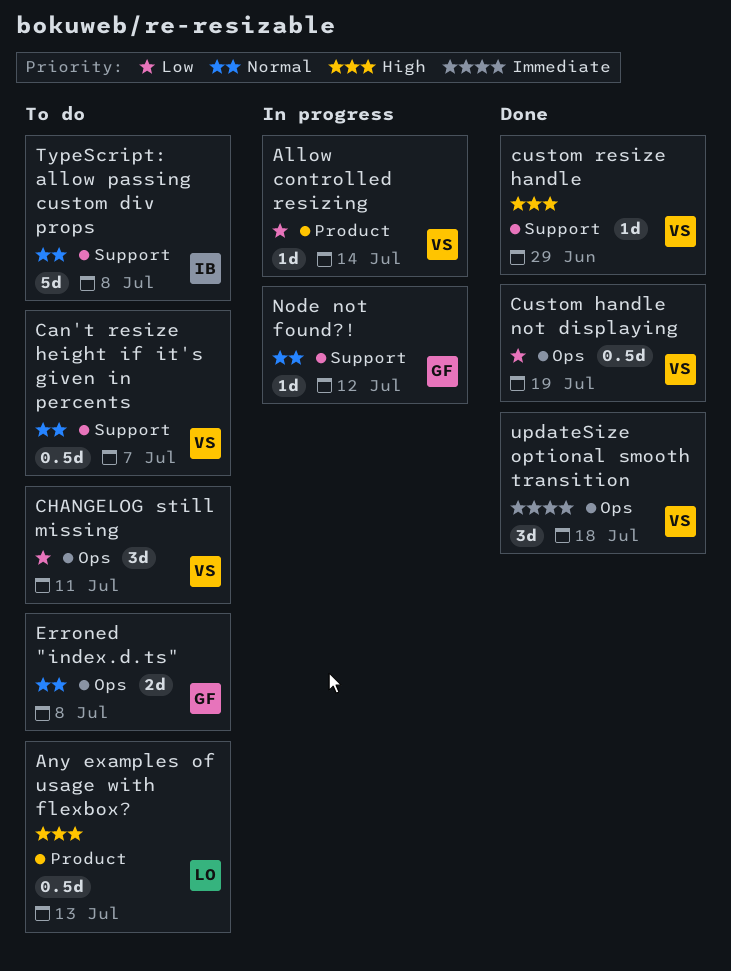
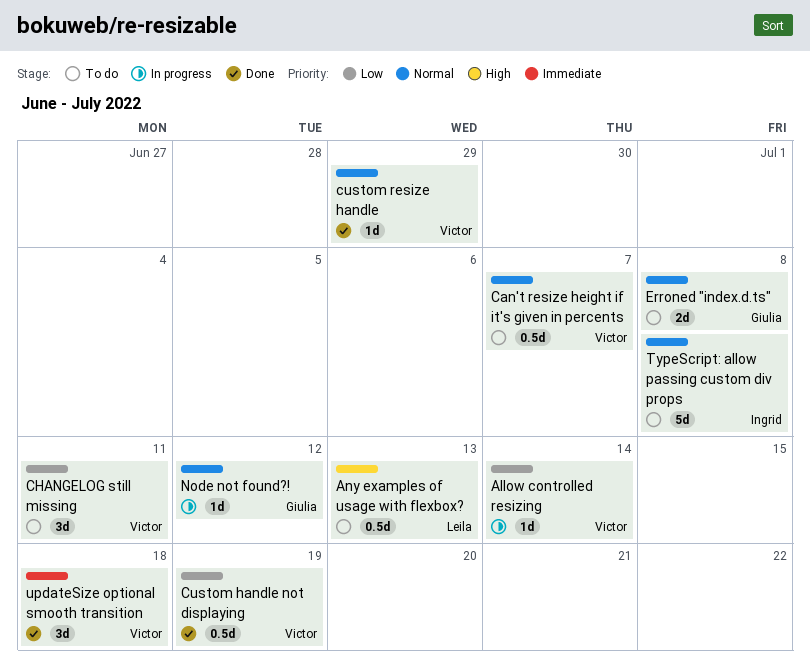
custom resize handle, priority: High -> Normal

